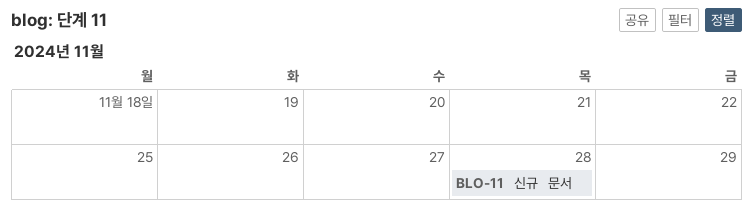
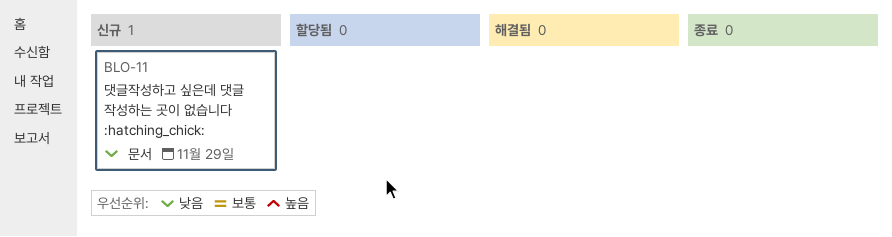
BLO-11, due: Nov 28 -> Nov 29

